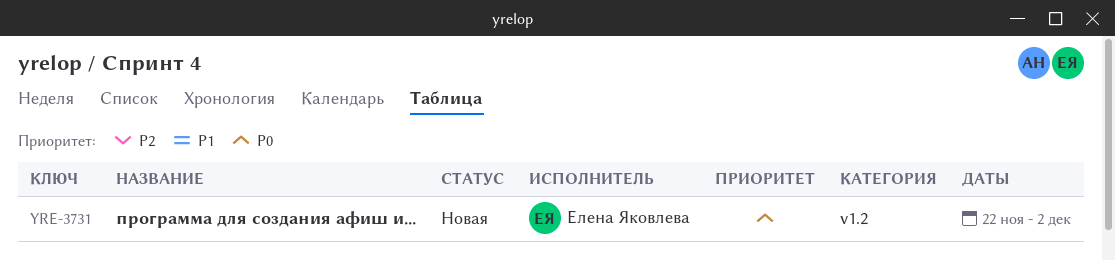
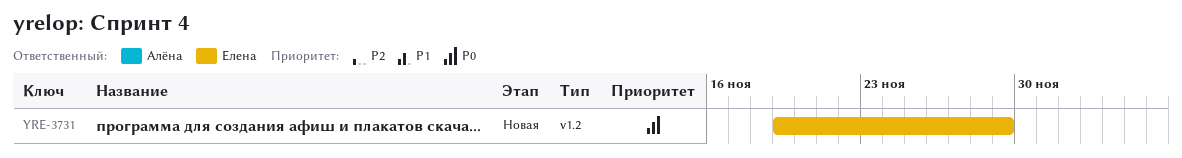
YRE-3731, start: Nov 22 -> Nov 19
YRE-3731, due: Dec 2 -> Nov 29

